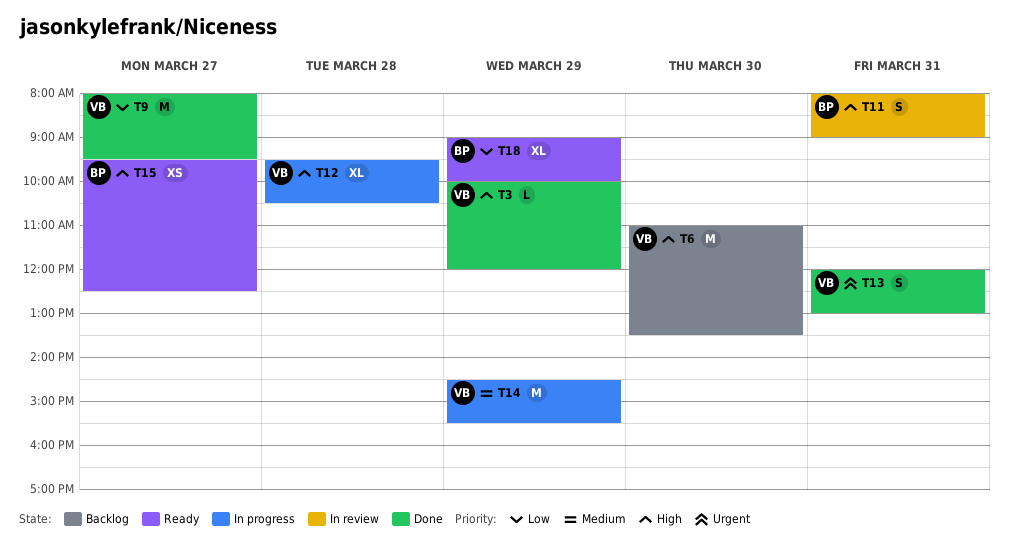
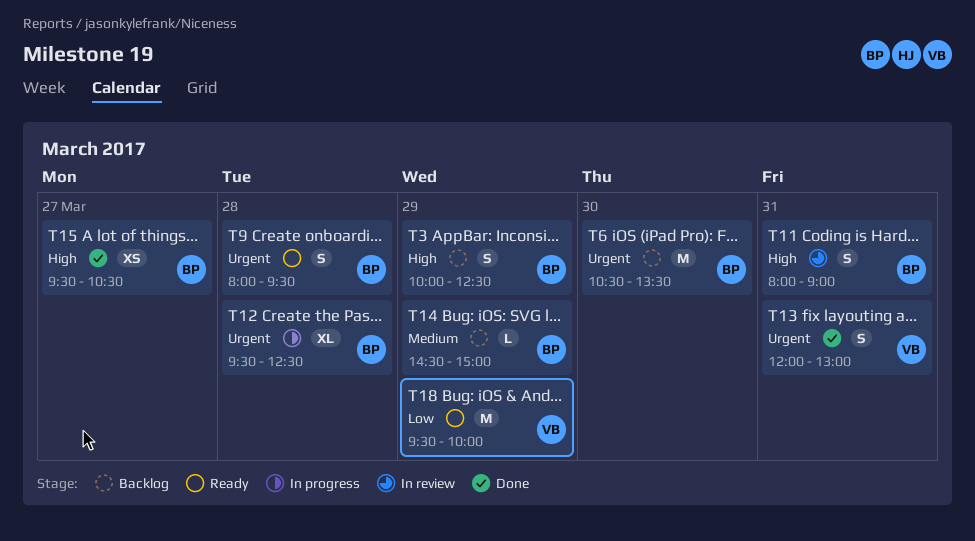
T3, status: Done -> Backlog
T3, owner: VB -> BP
T3, estimate: L -> S
T3, ends: 12:00 -> 12:30
T6, owner: VB -> BP
T6, priority: High -> Urgent
T6, begins: 11:00 -> 10:30
T9, status: Done -> Ready
T9, owner: VB -> BP
T9, priority: Low -> Urgent
T9, estimate: M -> S
T9, day: Mar 27 -> Mar 28
T12, owner: VB -> BP
T12, priority: High -> Urgent
T12, ends: 10:30 -> 12:30
T14, status: In progress -> Backlog
T14, owner: VB -> BP
T14, estimate: M -> L
T14, ends: 15:30 -> 15:00
T15, status: Ready -> Done
T15, ends: 12:30 -> 10:30
T18, owner: BP -> VB
T18, estimate: XL -> M
T18, begins: 09:00 -> 09:30

